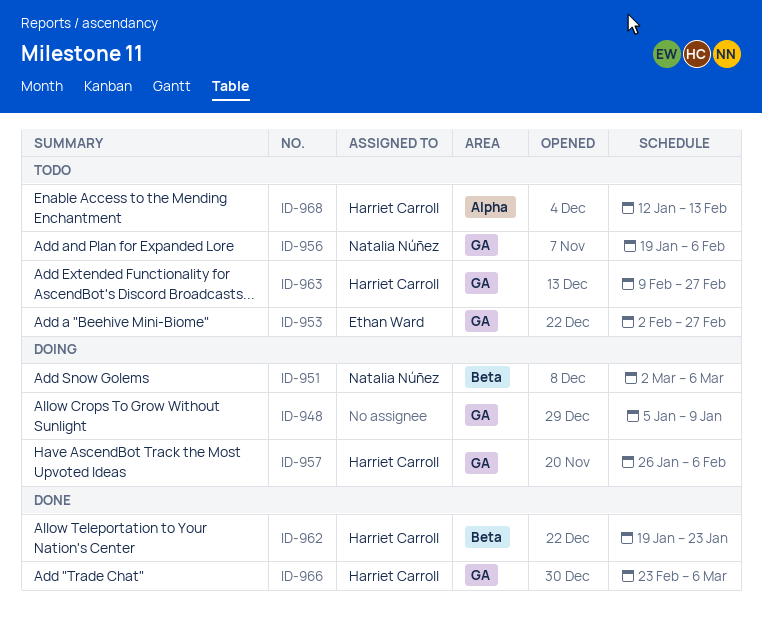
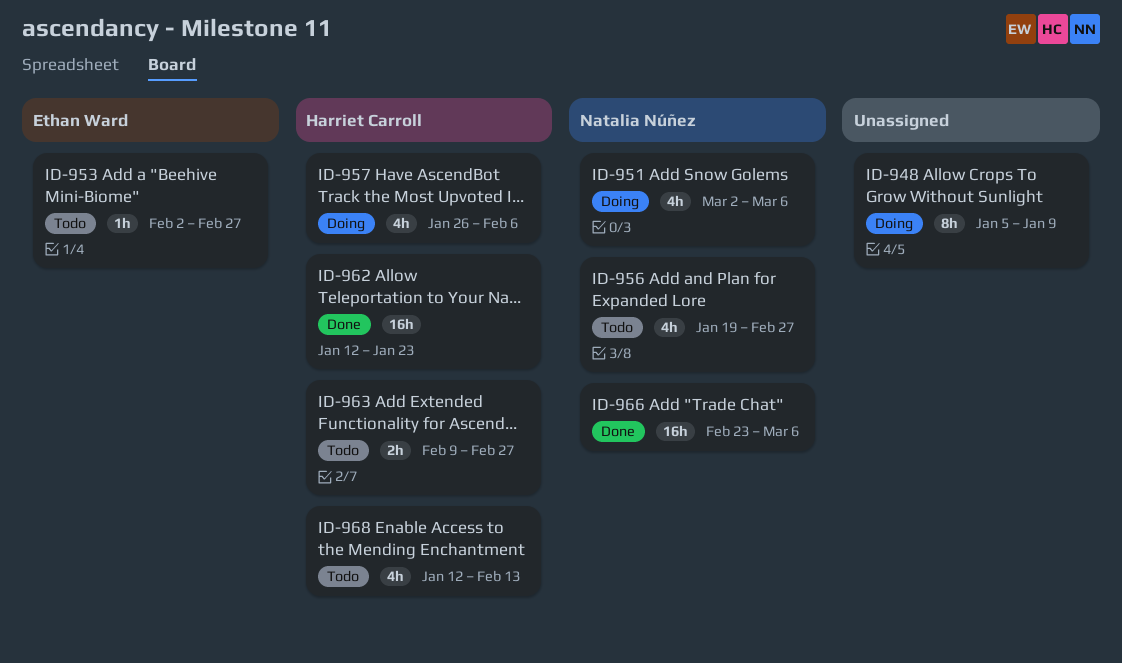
ID-956, due: Feb 6 -> Feb 27
ID-962, start: Jan 19 -> Jan 12
ID-966, owner: Harriet Carroll -> Natalia Núñez

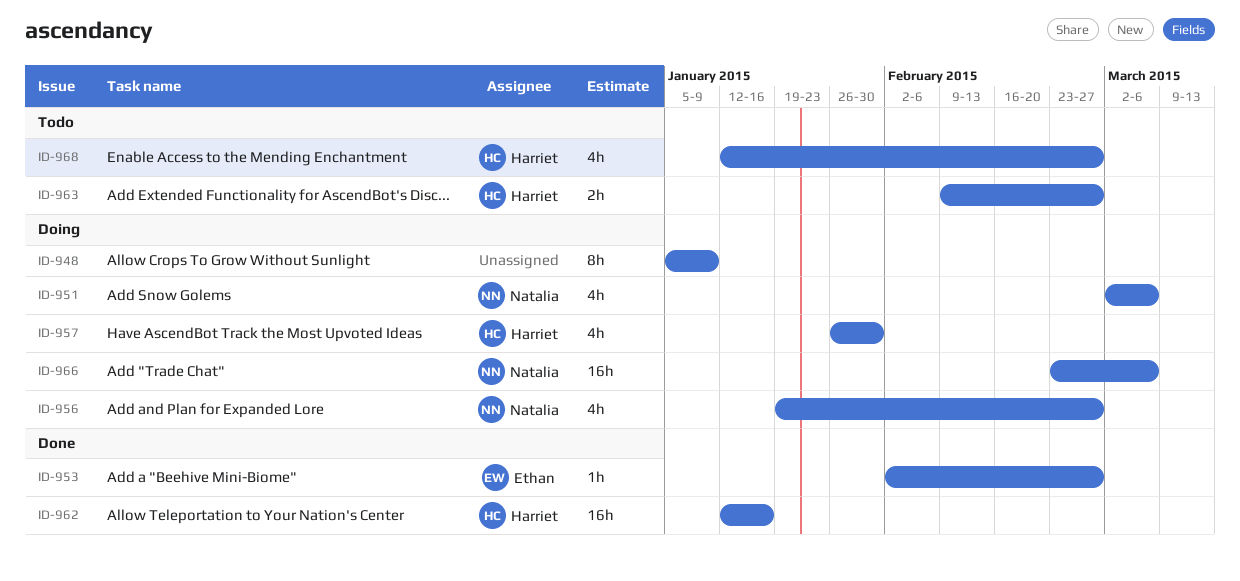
ID-953, status: Todo -> Done
ID-956, status: Todo -> Doing
ID-957, due: Feb 6 -> Jan 30
ID-962, due: Jan 23 -> Jan 16
ID-966, status: Done -> Doing
ID-968, due: Feb 13 -> Feb 27

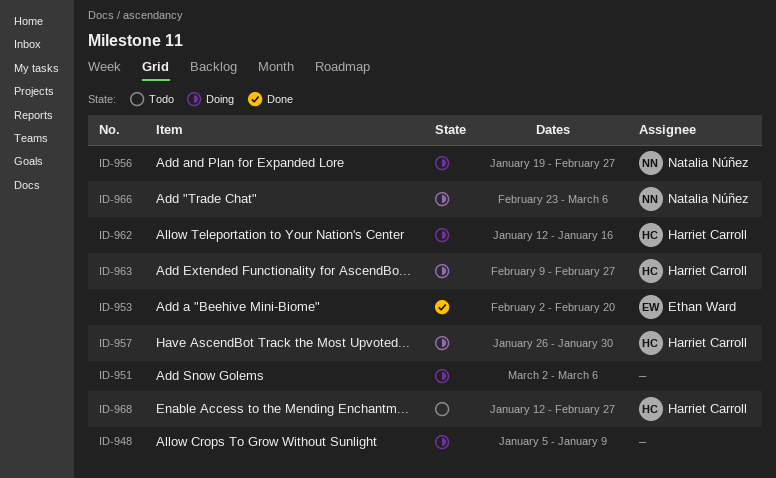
ID-951, owner: Natalia Núñez -> none
ID-953, due: Feb 27 -> Feb 20
ID-962, status: Done -> Doing
ID-963, status: Todo -> Doing

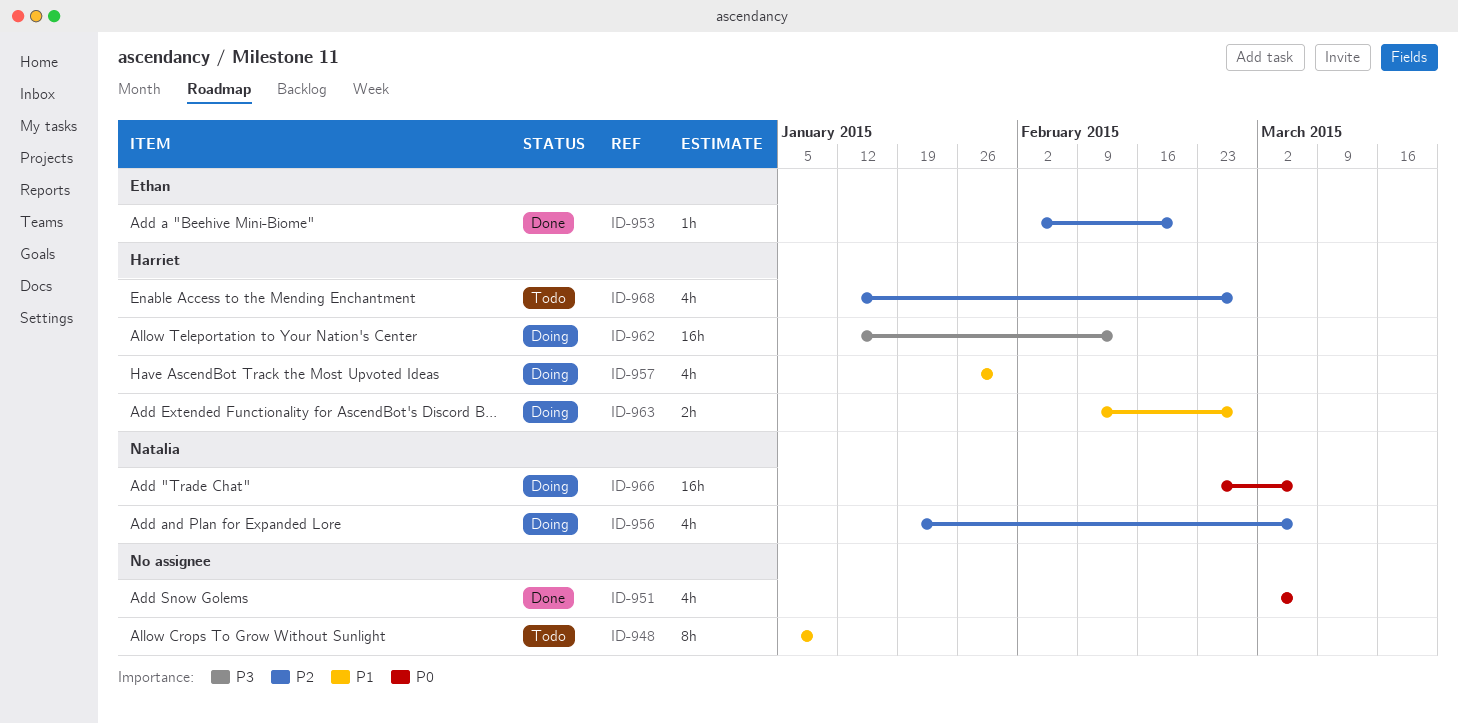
ID-948, status: Doing -> Todo
ID-951, status: Doing -> Done
ID-956, due: Feb 27 -> Mar 6
ID-962, due: Jan 16 -> Feb 13

